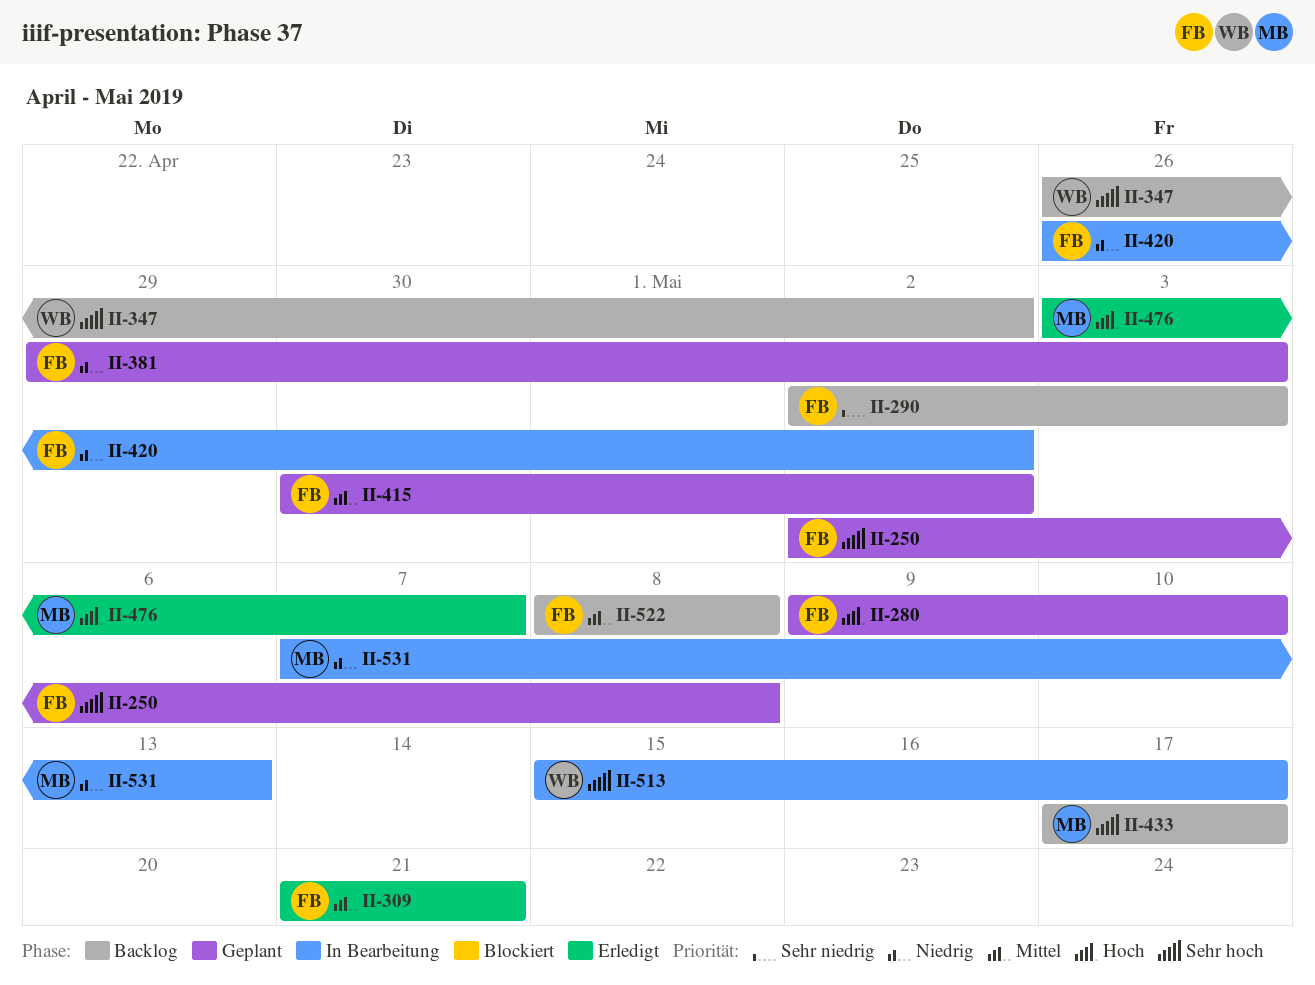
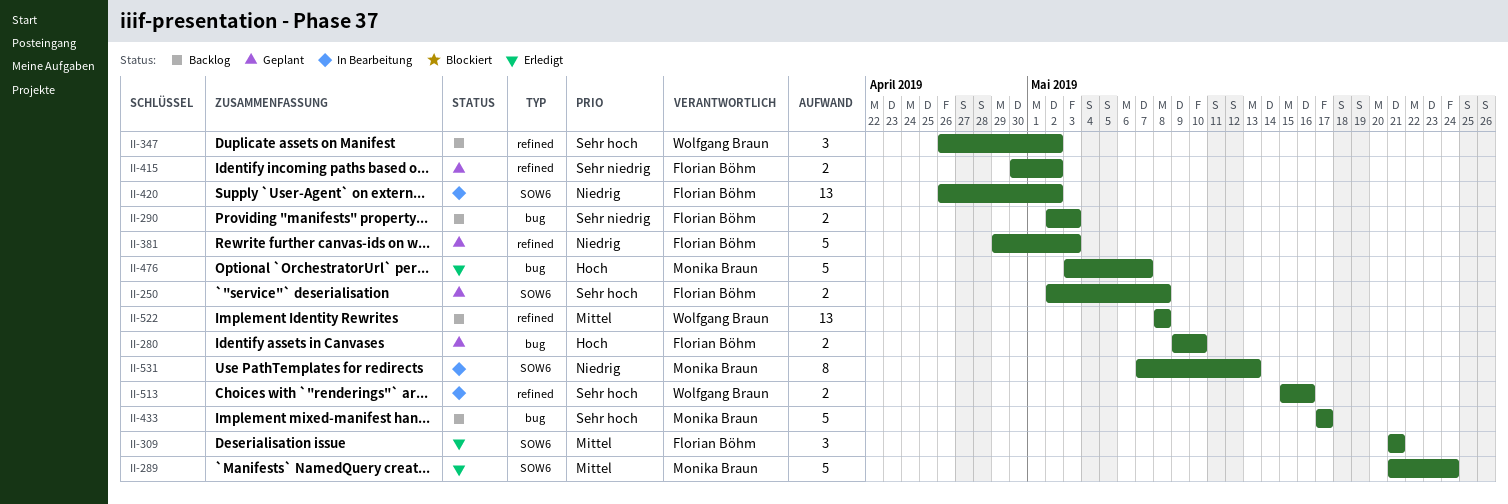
II-289: none -> present
II-415, priority: Mittel -> Sehr niedrig
II-513, due: May 17 -> May 16
II-522, owner: Florian Böhm -> Wolfgang Braun

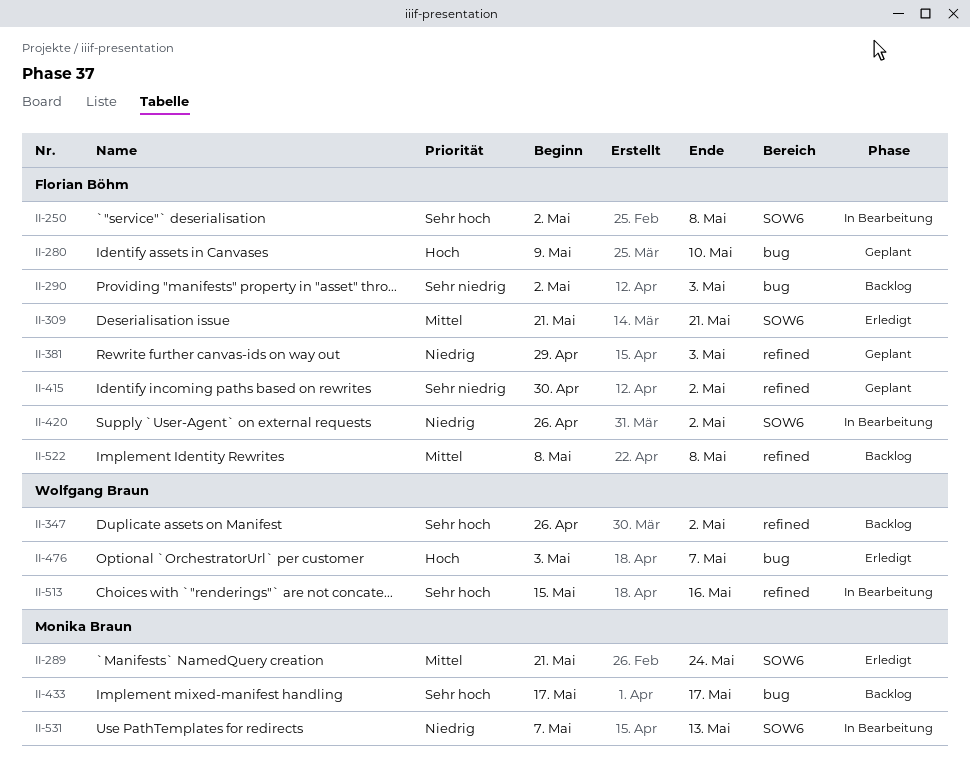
II-250, status: Geplant -> In Bearbeitung
II-476, owner: Monika Braun -> Wolfgang Braun
II-522, owner: Wolfgang Braun -> Florian Böhm

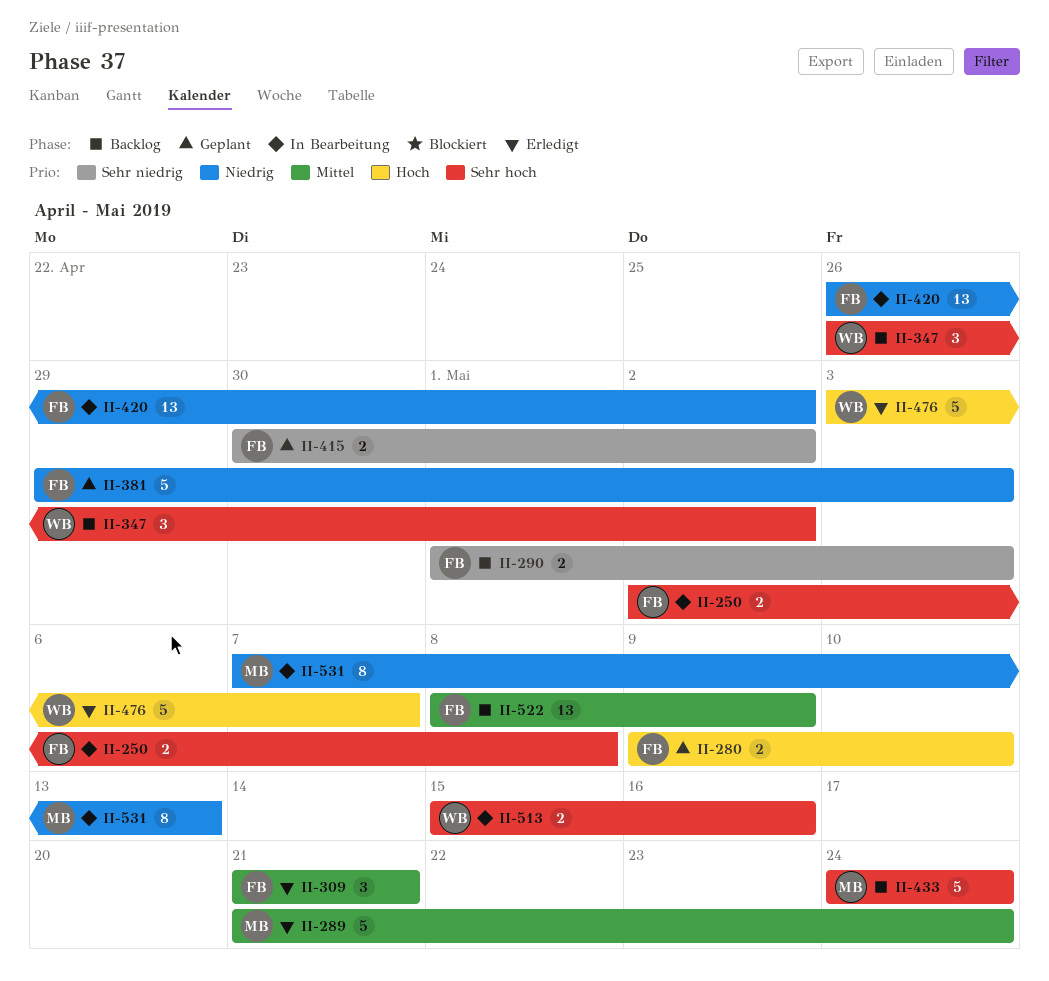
II-290, start: May 2 -> May 1
II-433, start: May 17 -> May 24
II-433, due: May 17 -> May 24
II-522, due: May 8 -> May 9

